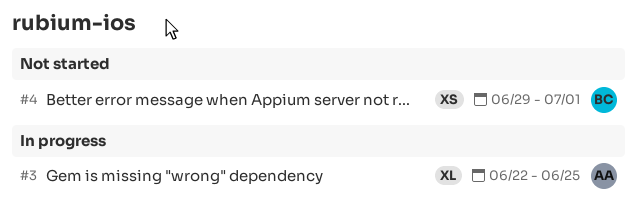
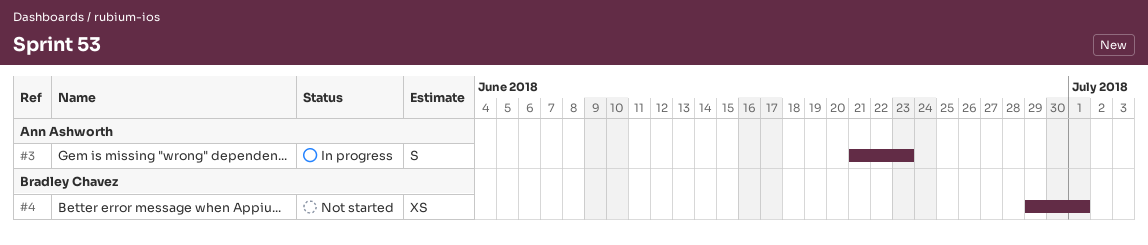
#3, estimate: XL -> S
#3, start: Jun 22 -> Jun 21
#3, due: Jun 25 -> Jun 23

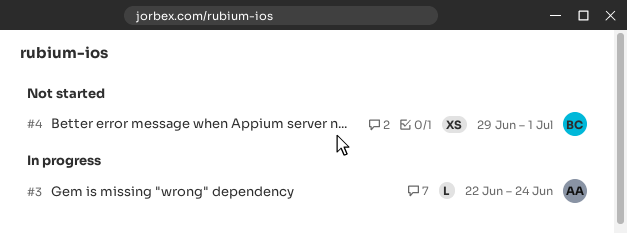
#3, estimate: S -> L
#3, start: Jun 21 -> Jun 22
#3, due: Jun 23 -> Jun 24

